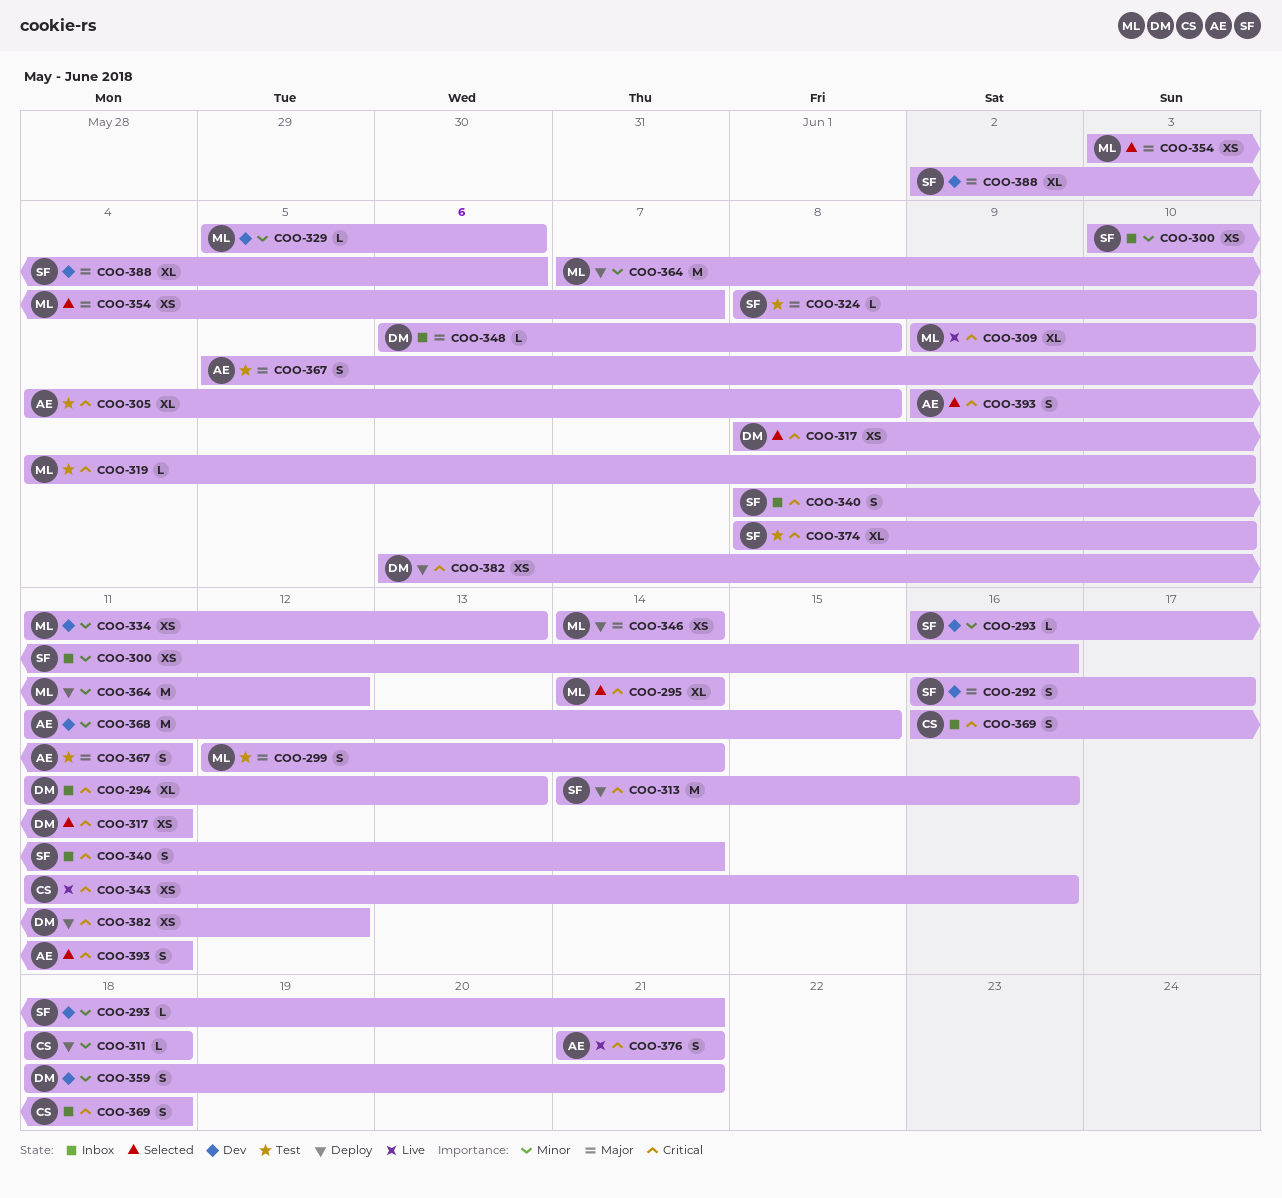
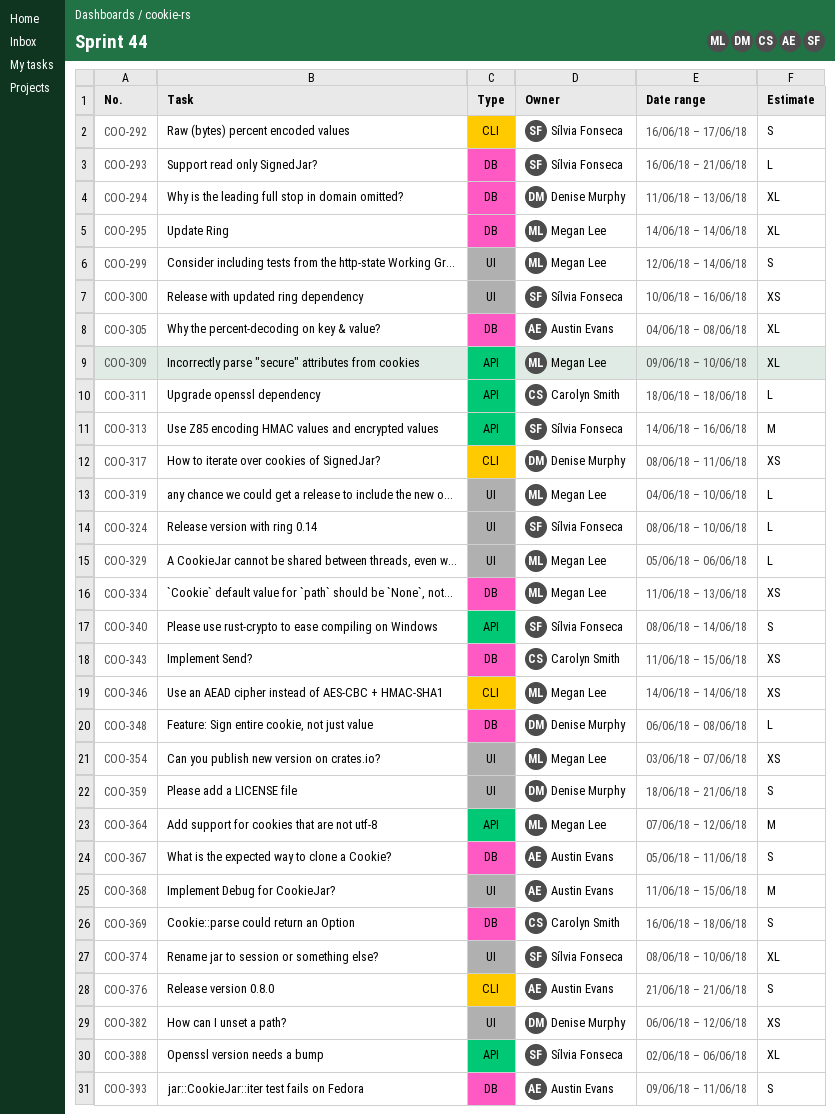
COO-343, due: Jun 16 -> Jun 15

